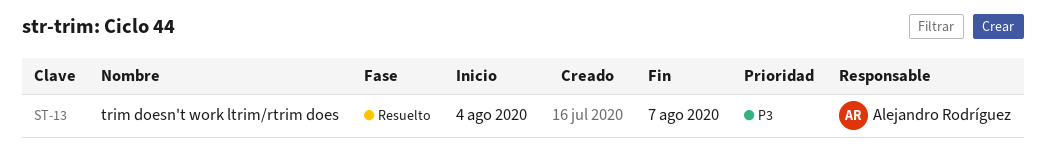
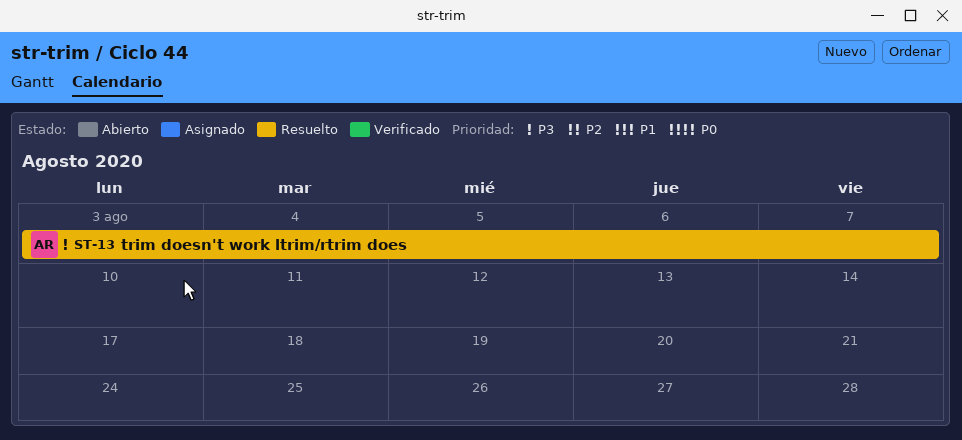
ST-13, start: Aug 4 -> Aug 3

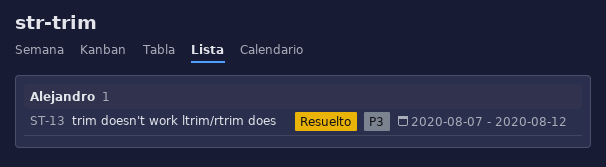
ST-13, start: Aug 3 -> Aug 7
ST-13, due: Aug 7 -> Aug 12

